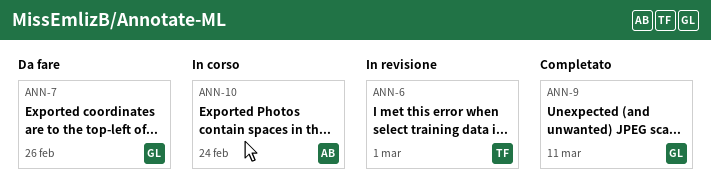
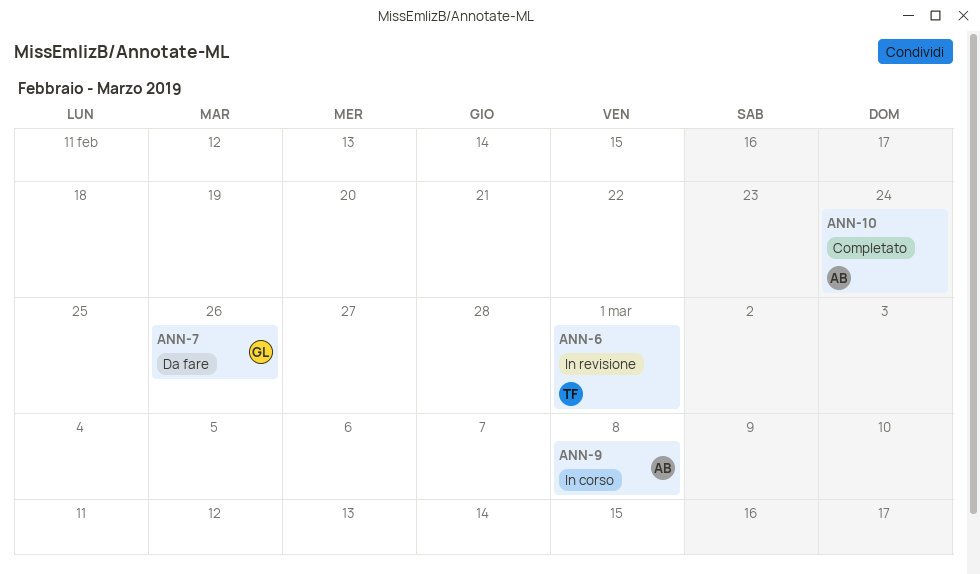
ANN-9, status: Completato -> In corso
ANN-9, owner: GL -> AB
ANN-9, due: Mar 11 -> Mar 8
ANN-10, status: In corso -> Completato

